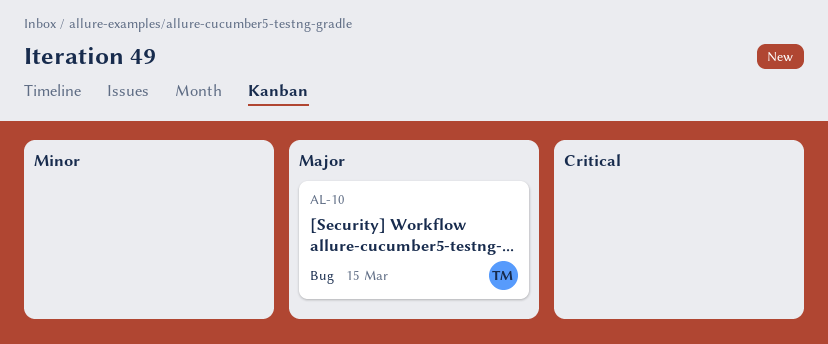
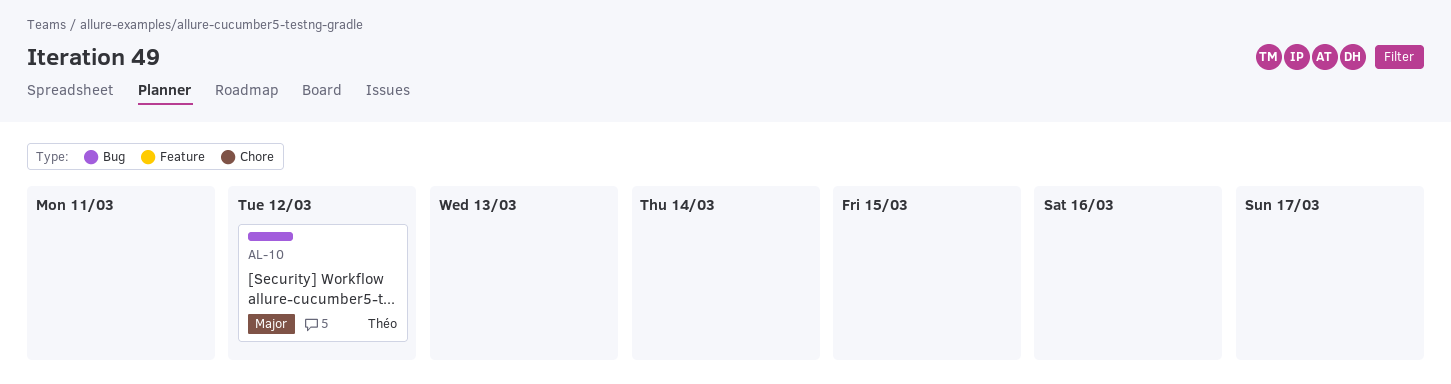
AL-10, due: Mar 15 -> Mar 12

